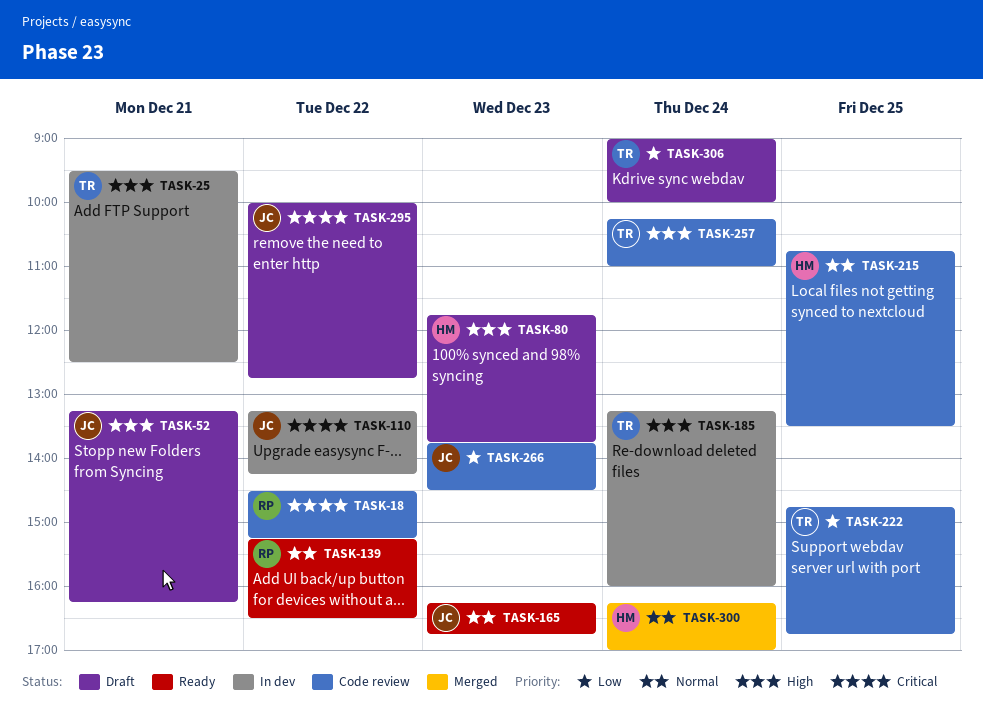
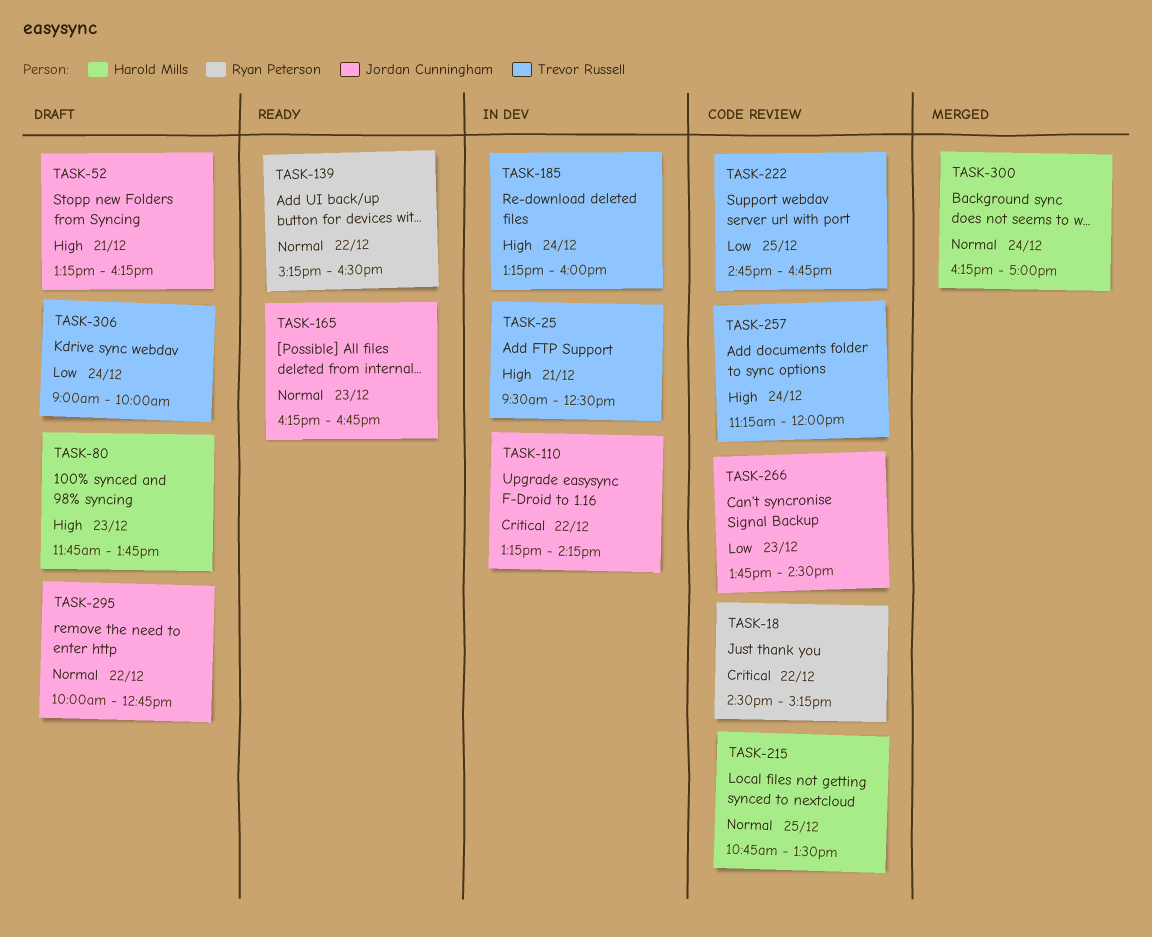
TASK-257, begins: 10:15 -> 11:15
TASK-257, ends: 11:00 -> 12:00
TASK-295, priority: Critical -> Normal

